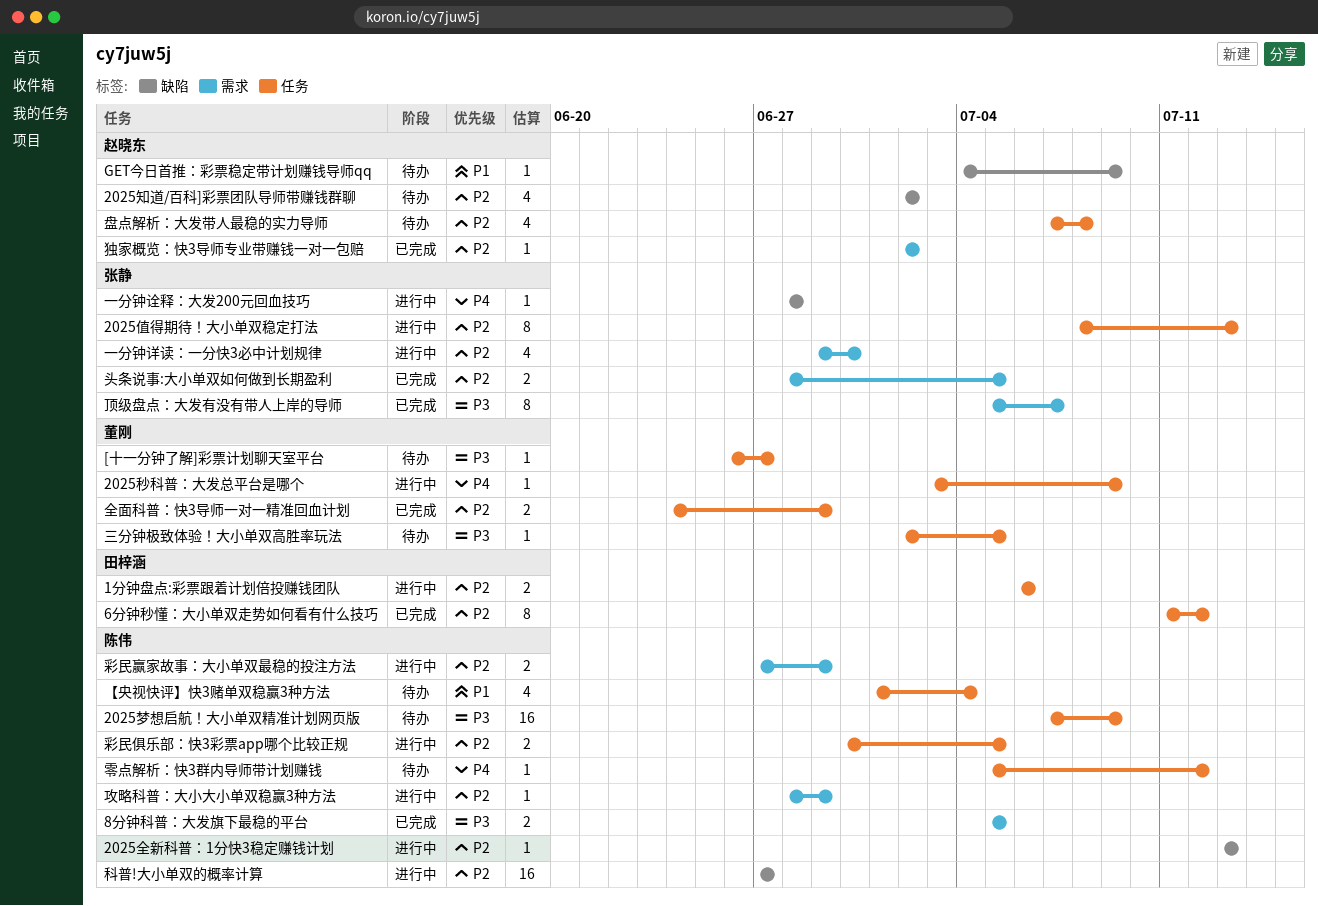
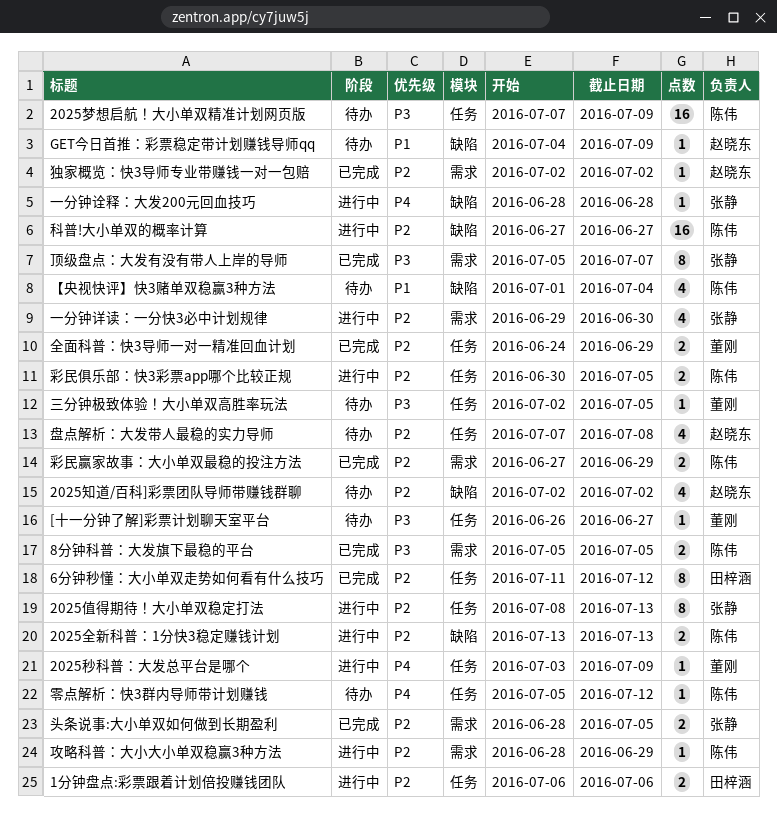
2025全新科普：1分快3稳定赚钱计划, estimate: 1 -> 2
【央视快评】快3赌单双稳赢3种方法, label: 任务 -> 缺陷
彩民赢家故事：大小单双最稳的投注方法, status: 进行中 -> 已完成

